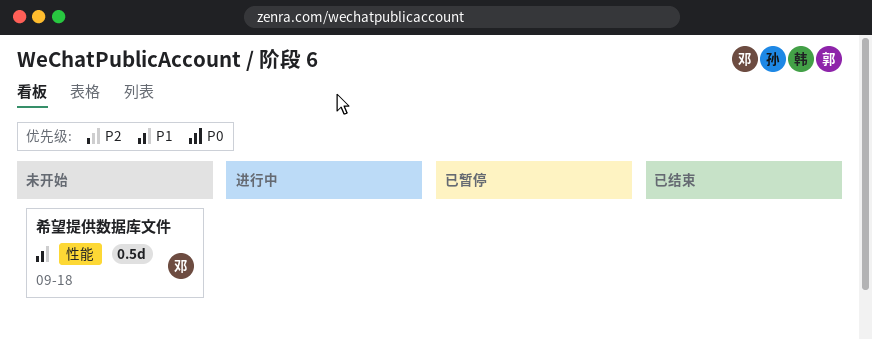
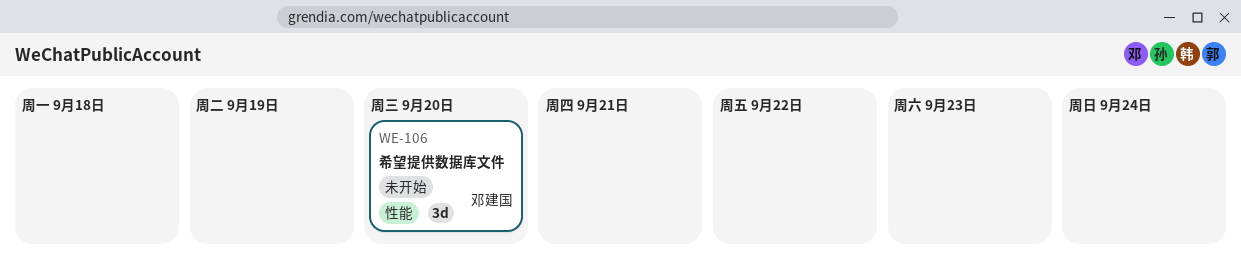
希望提供数据库文件, estimate: 0.5d -> 3d
希望提供数据库文件, due: Sep 18 -> Sep 20

